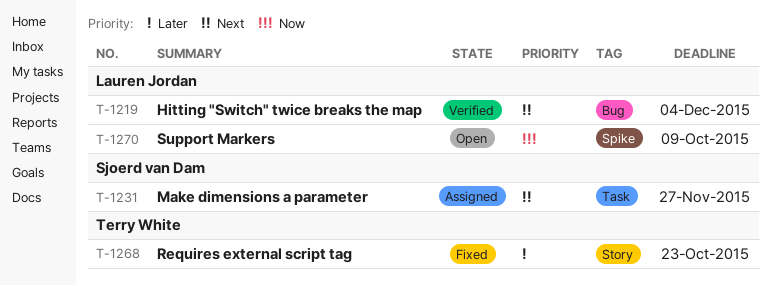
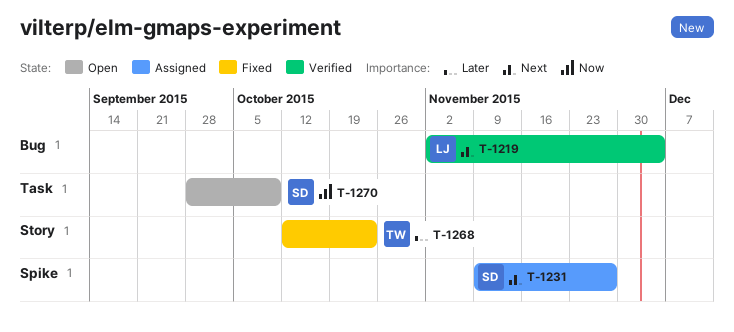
T-1231, label: Task -> Spike
T-1270, owner: Lauren Jordan -> Sjoerd van Dam
T-1270, label: Spike -> Task

